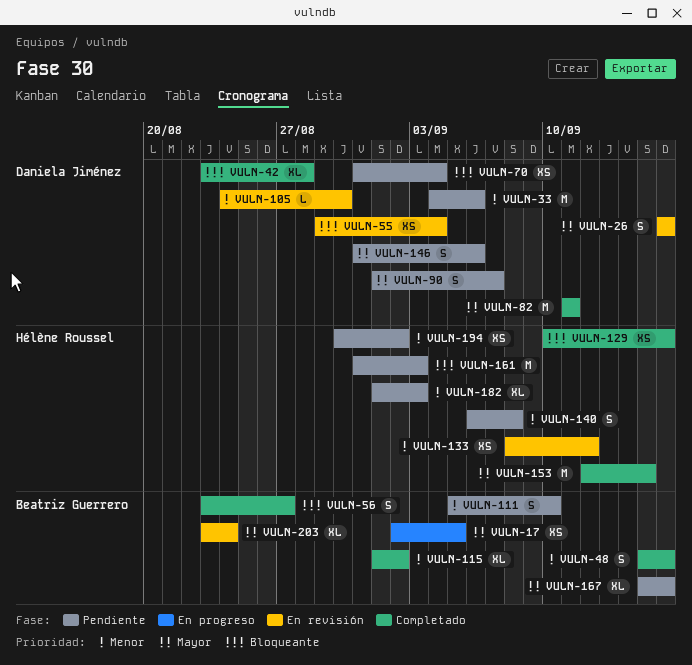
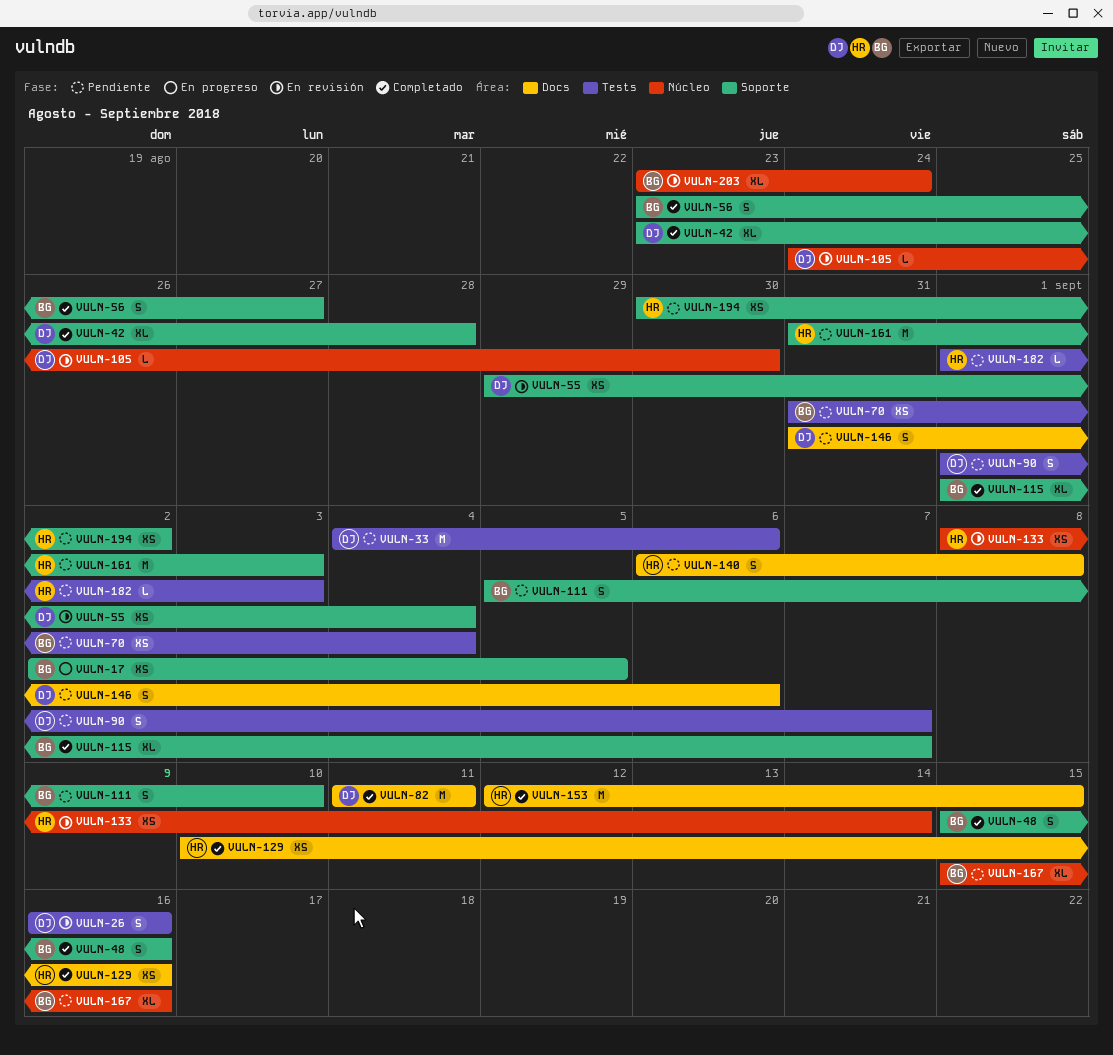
VULN-70, owner: Daniela Jiménez -> Beatriz Guerrero
VULN-115, due: Sep 2 -> Sep 7
VULN-133, due: Sep 12 -> Sep 14
VULN-182, estimate: XL -> L

